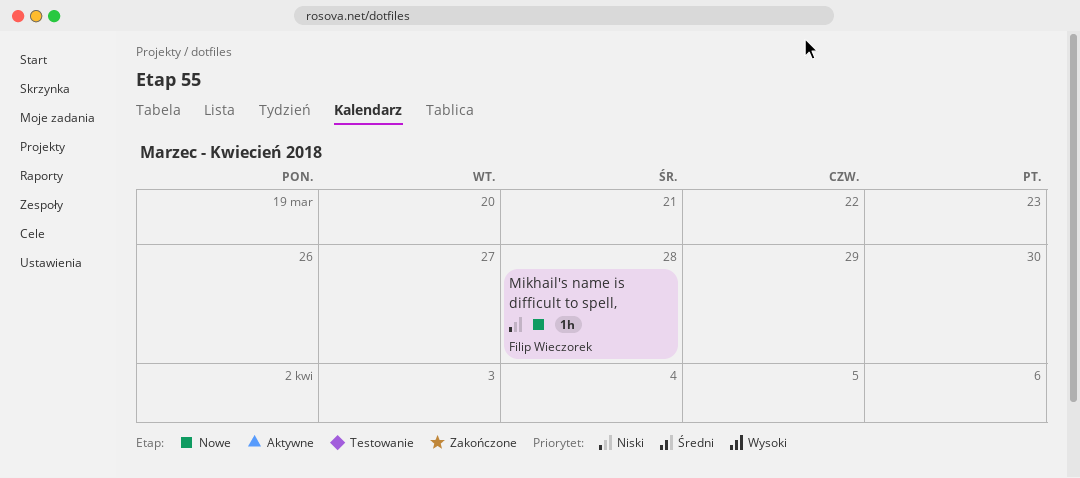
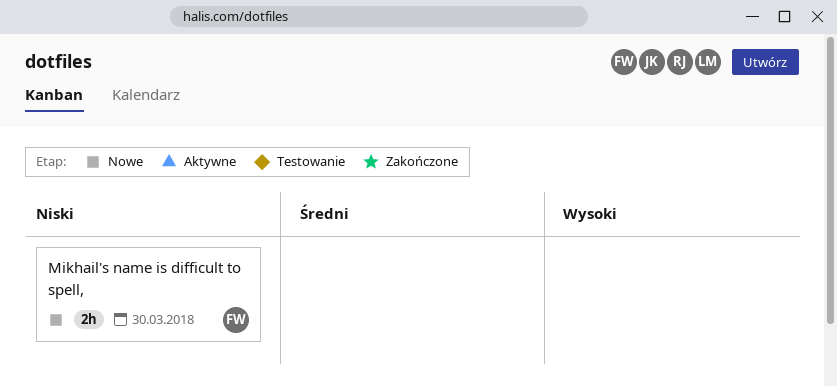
Mikhail's name is difficult to spell,, estimate: 1h -> 2h
Mikhail's name is difficult to spell,, due: Mar 28 -> Mar 30

